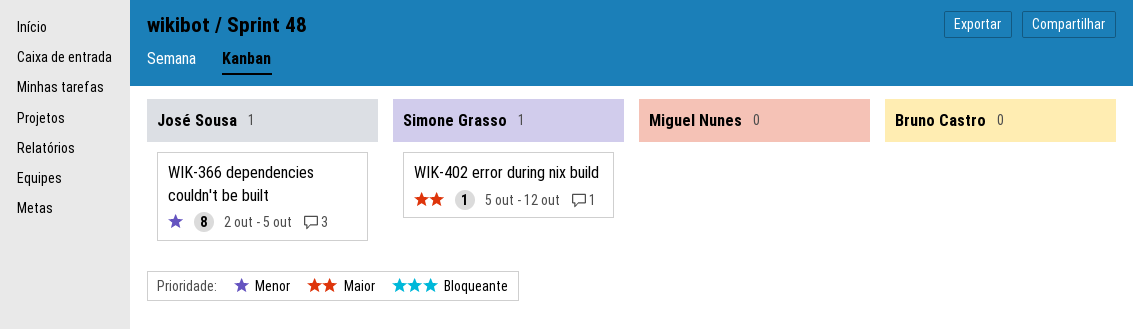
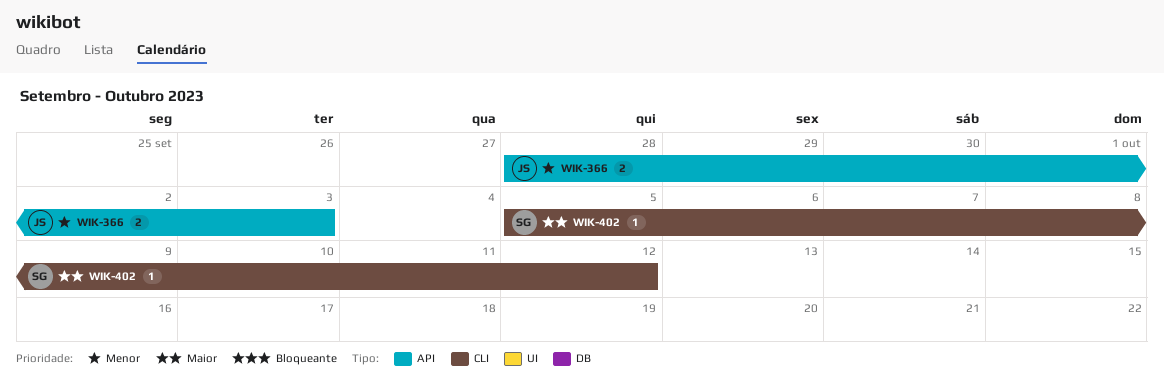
WIK-366, estimate: 8 -> 2
WIK-366, start: Oct 2 -> Sep 28
WIK-366, due: Oct 5 -> Oct 3

